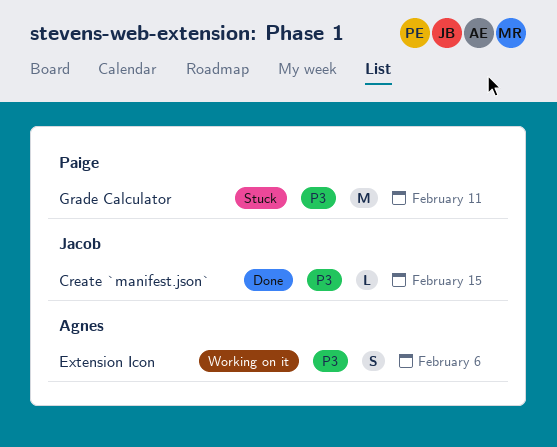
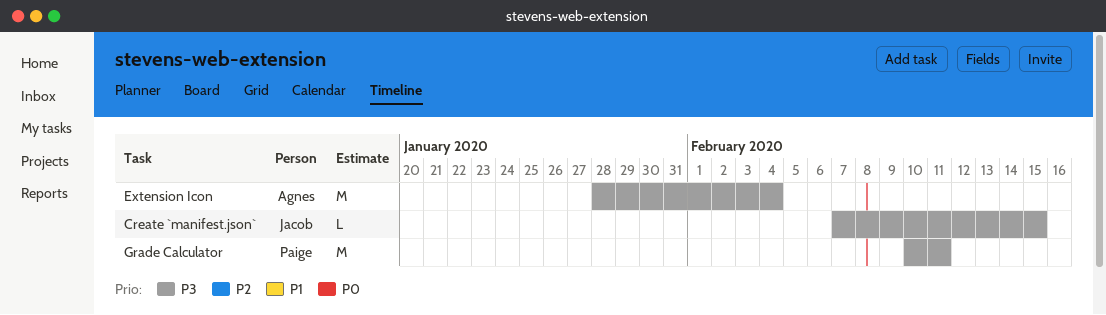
Extension Icon, estimate: S -> M
Extension Icon, due: Feb 6 -> Feb 4

